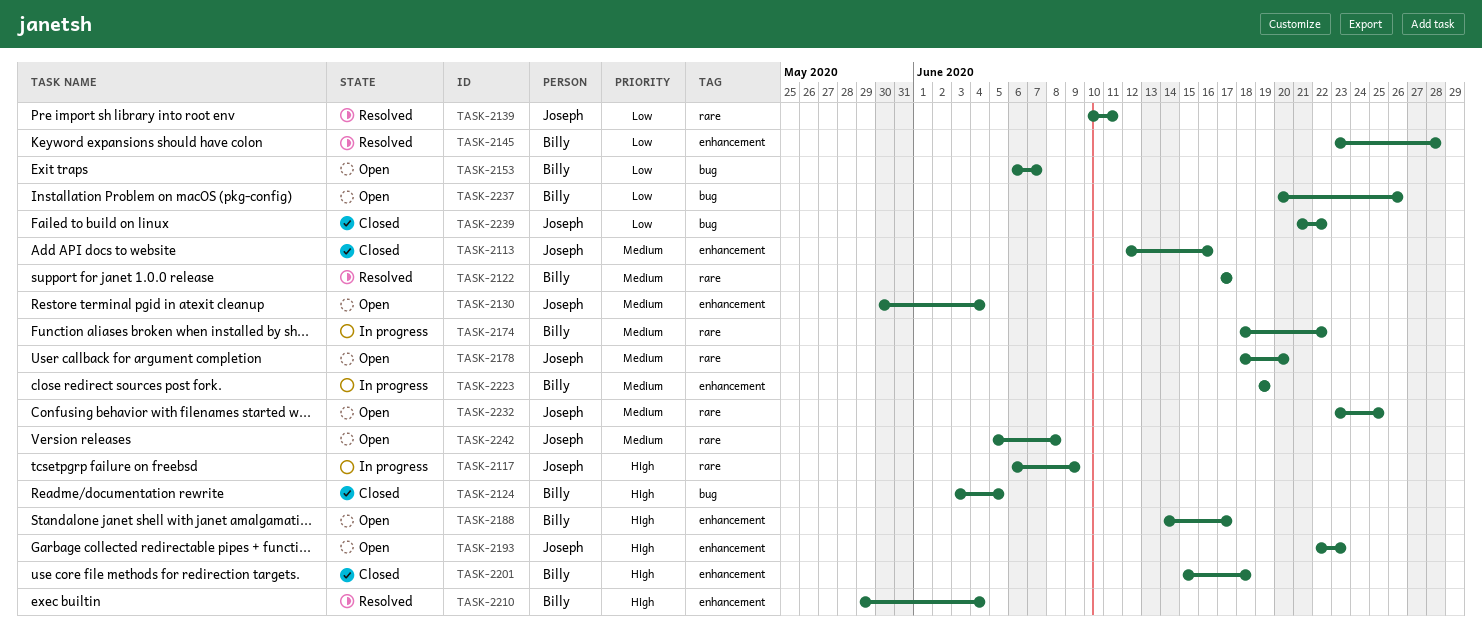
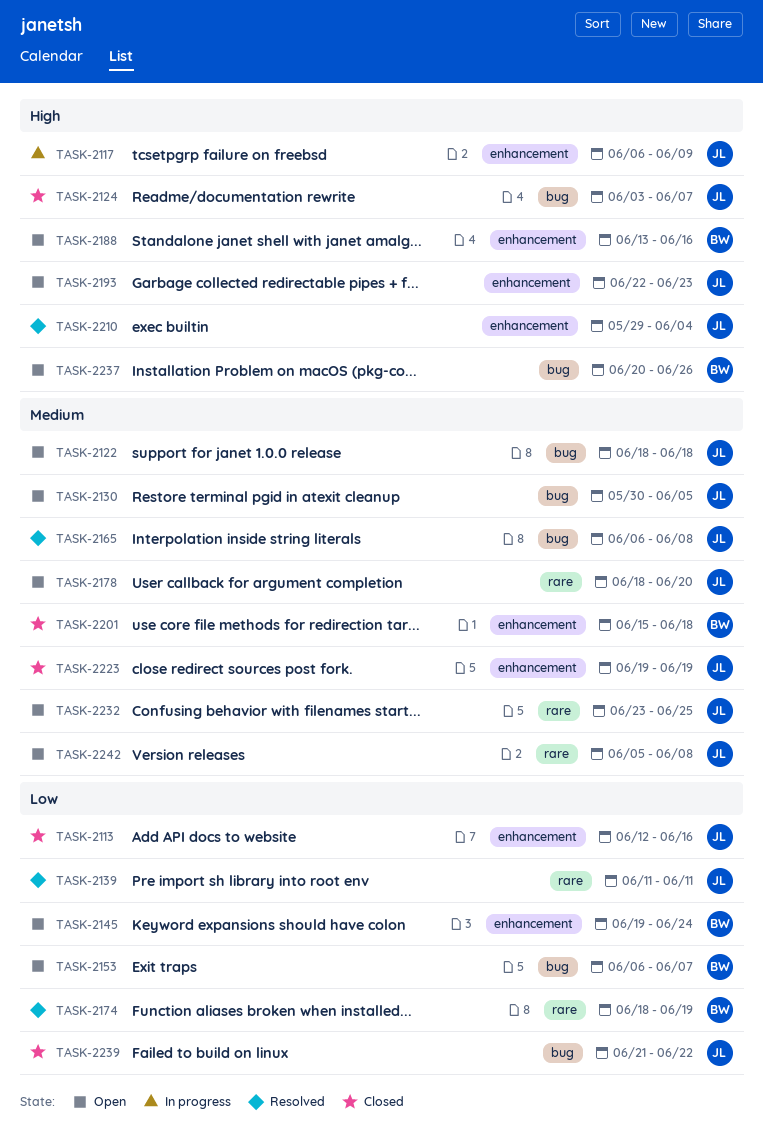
TASK-2113, priority: Medium -> Low
TASK-2117, label: rare -> enhancement
TASK-2122, status: Resolved -> Open
TASK-2122, owner: Billy -> Joseph
TASK-2122, label: rare -> bug
TASK-2122, start: Jun 17 -> Jun 18
TASK-2122, due: Jun 17 -> Jun 18
TASK-2124, owner: Billy -> Joseph
TASK-2124, due: Jun 5 -> Jun 7
TASK-2130, label: enhancement -> bug
TASK-2130, due: Jun 4 -> Jun 5
TASK-2139, start: Jun 10 -> Jun 11
TASK-2145, status: Resolved -> Open
TASK-2145, start: Jun 23 -> Jun 19
TASK-2145, due: Jun 28 -> Jun 24
TASK-2165: none -> present
TASK-2174, status: In progress -> Resolved
TASK-2174, priority: Medium -> Low
TASK-2174, due: Jun 22 -> Jun 19
TASK-2188, start: Jun 14 -> Jun 13
TASK-2188, due: Jun 17 -> Jun 16
TASK-2201, priority: High -> Medium
TASK-2210, owner: Billy -> Joseph
TASK-2223, status: In progress -> Closed
TASK-2223, owner: Billy -> Joseph
TASK-2237, priority: Low -> High

